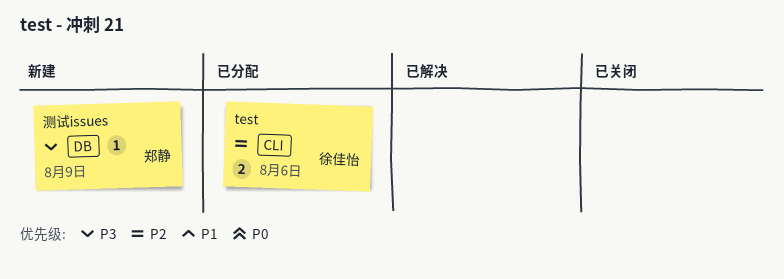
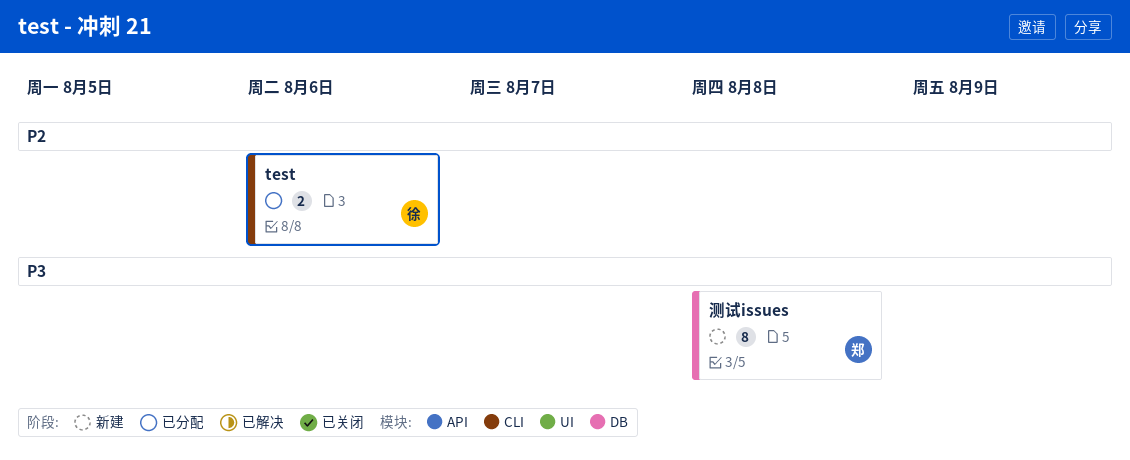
测试issues, estimate: 1 -> 8
测试issues, due: Aug 9 -> Aug 8

